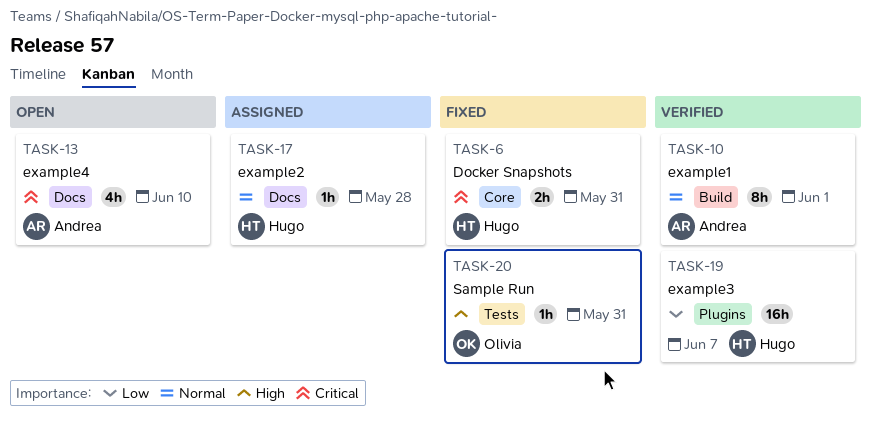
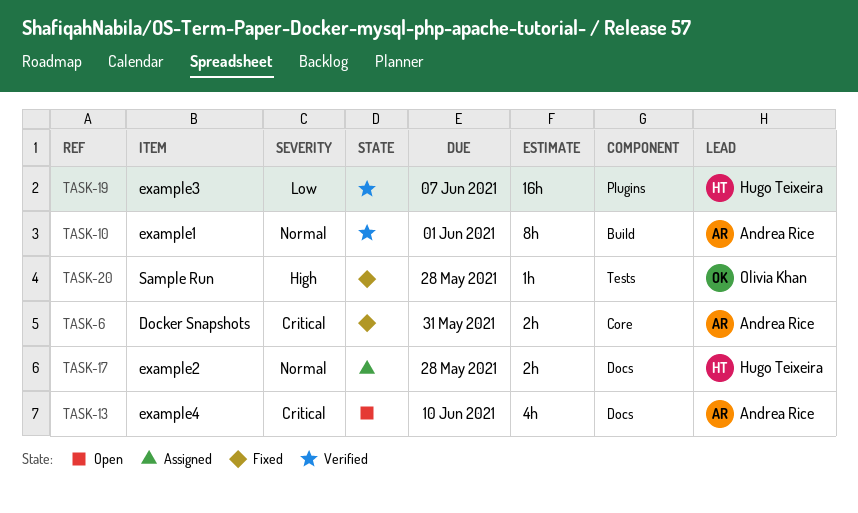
TASK-6, owner: Hugo Teixeira -> Andrea Rice
TASK-17, estimate: 1h -> 2h
TASK-20, due: May 31 -> May 28

